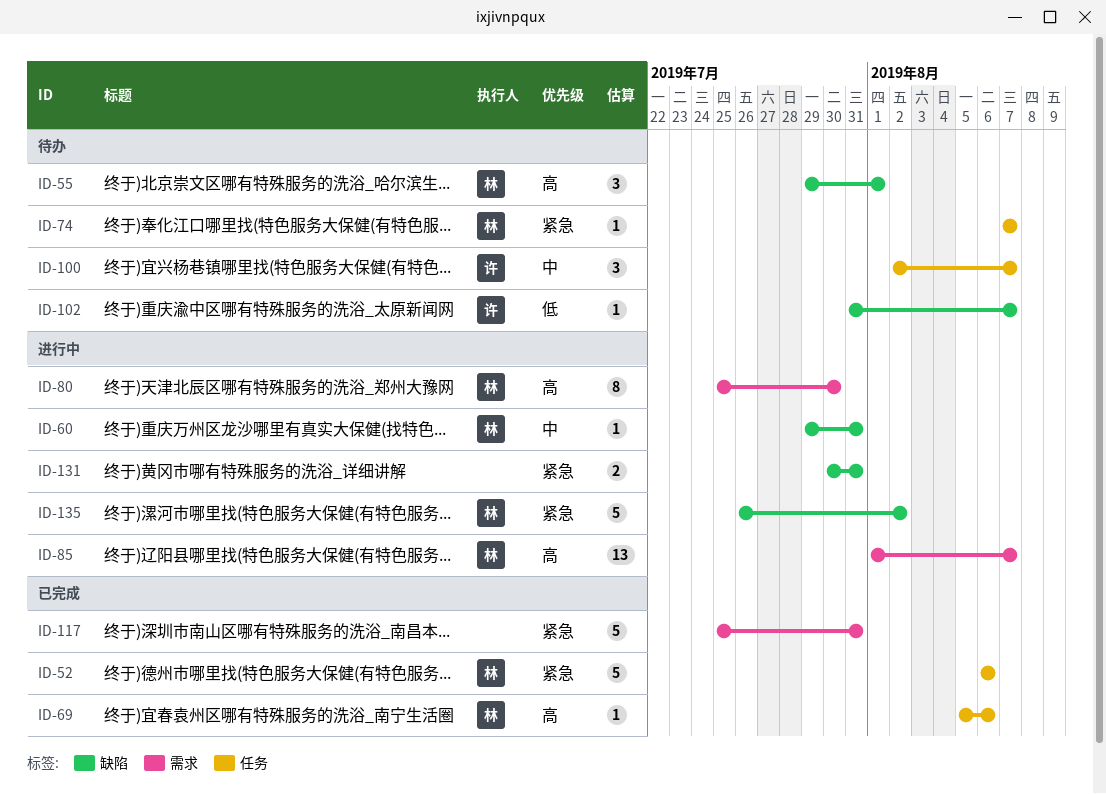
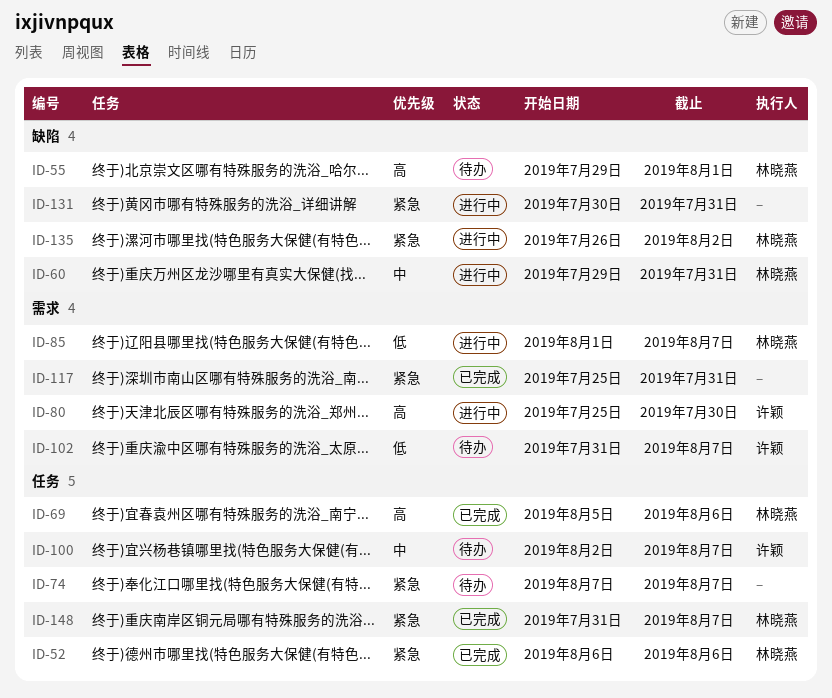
ID-74, owner: 林晓燕 -> none
ID-80, owner: 林晓燕 -> 许颖
ID-85, priority: 高 -> 低
ID-102, label: 缺陷 -> 需求
ID-148: none -> present

